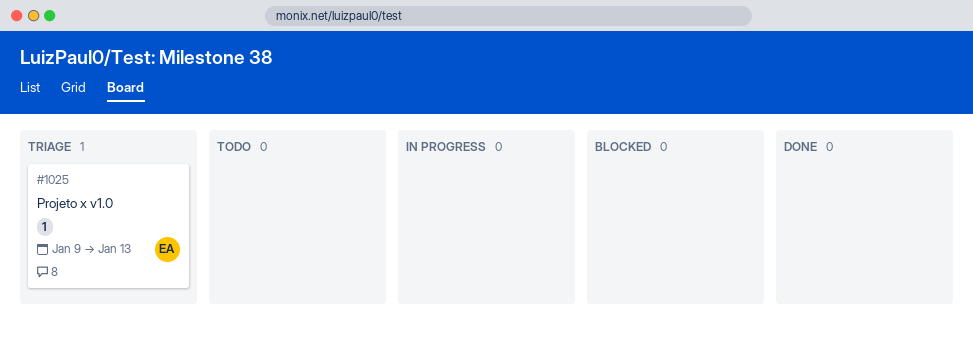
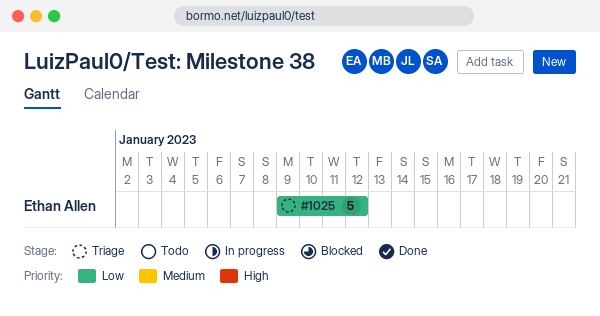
#1025, estimate: 1 -> 5
#1025, due: Jan 13 -> Jan 12

